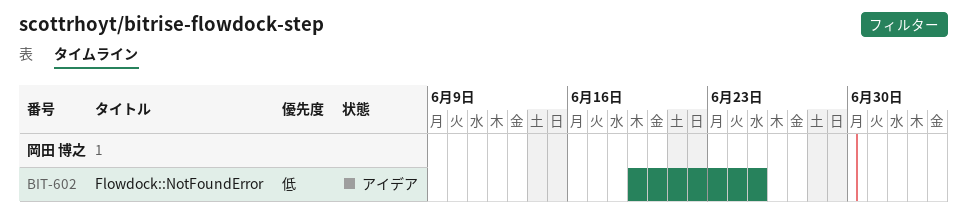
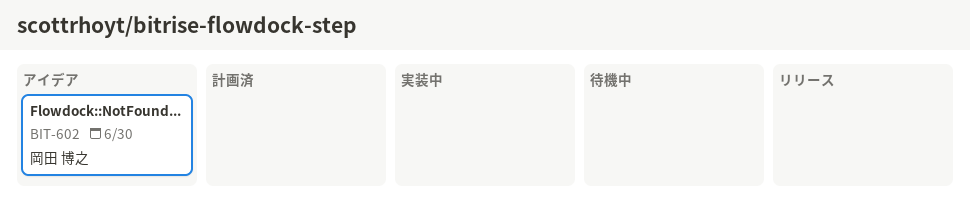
BIT-602, due: Jun 25 -> Jun 30

